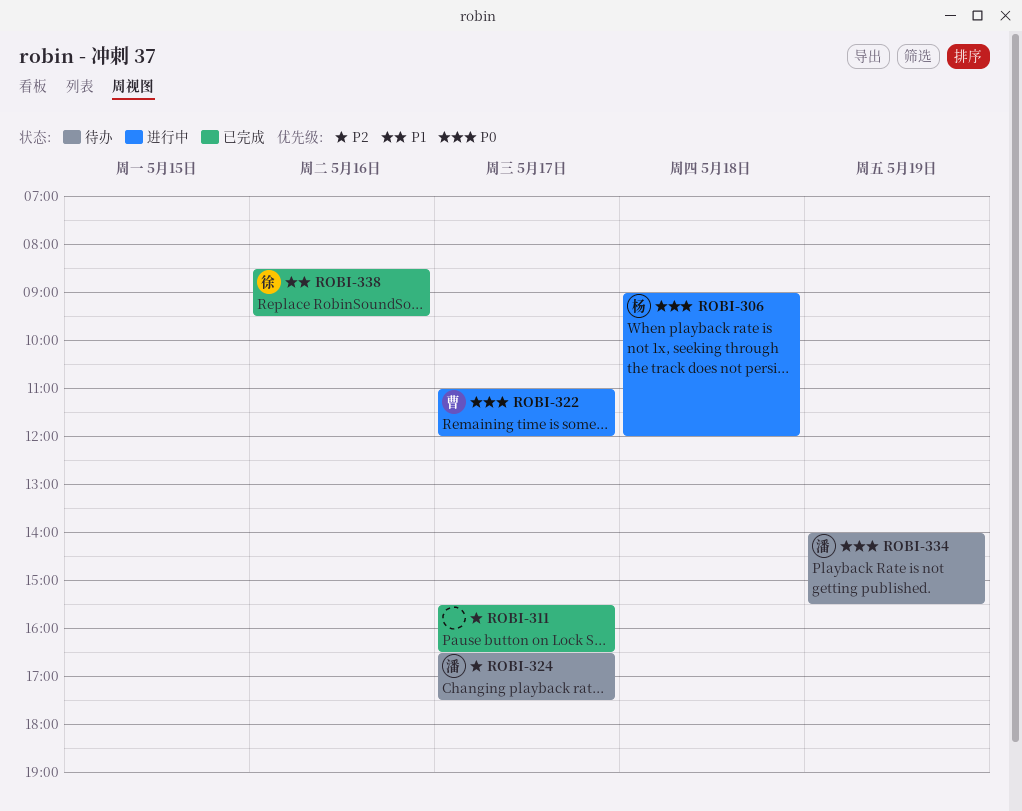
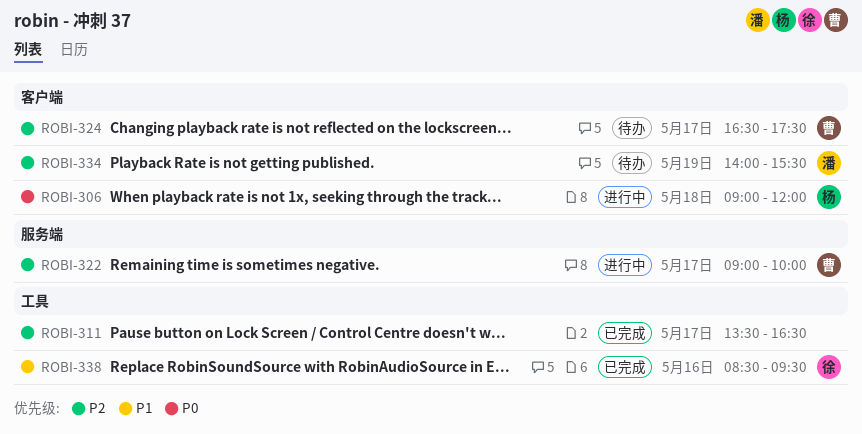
ROBI-311, begins: 15:30 -> 13:30
ROBI-322, priority: P0 -> P2
ROBI-322, begins: 11:00 -> 09:00
ROBI-322, ends: 12:00 -> 10:00
ROBI-324, owner: 潘 -> 曹
ROBI-334, priority: P0 -> P2

